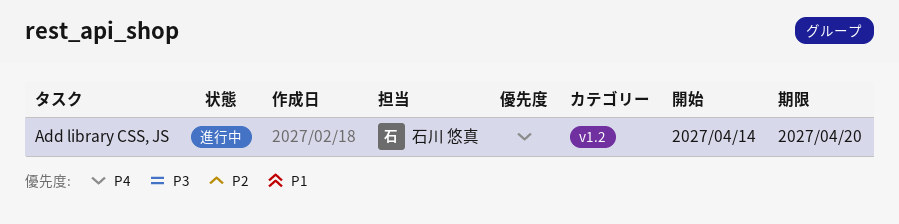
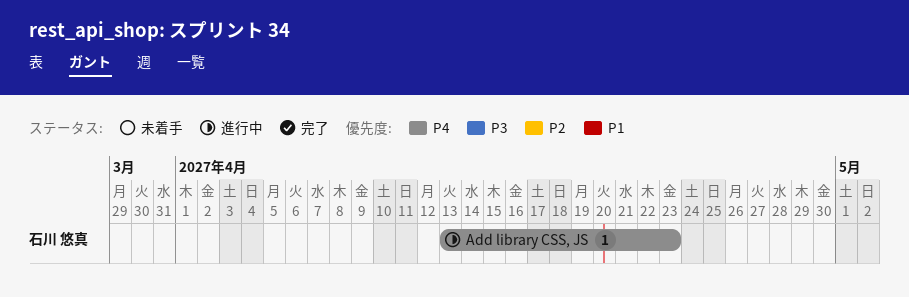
Add library CSS, JS, start: Apr 14 -> Apr 13
Add library CSS, JS, due: Apr 20 -> Apr 23

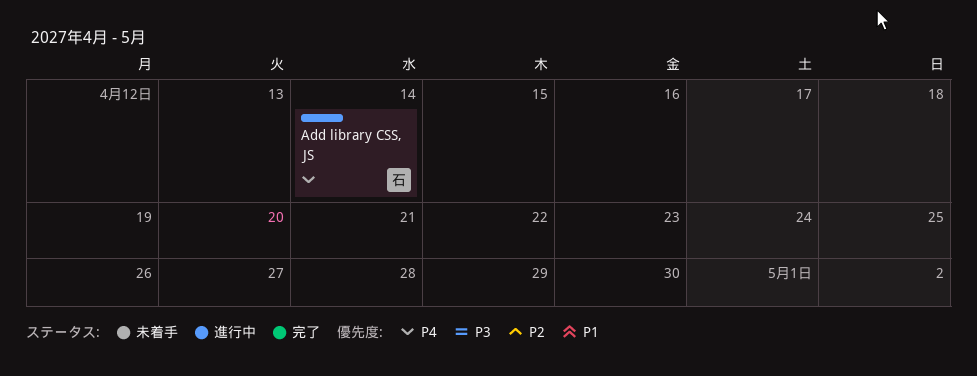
Add library CSS, JS, due: Apr 23 -> Apr 14

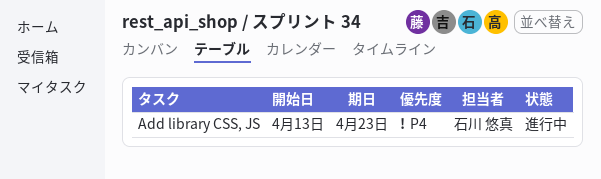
Add library CSS, JS, due: Apr 14 -> Apr 23

